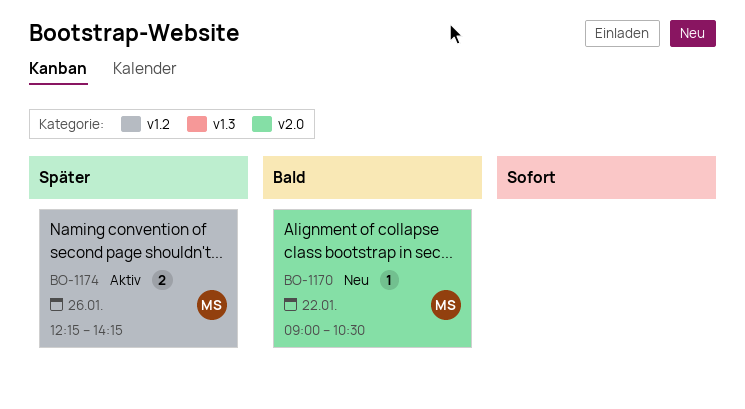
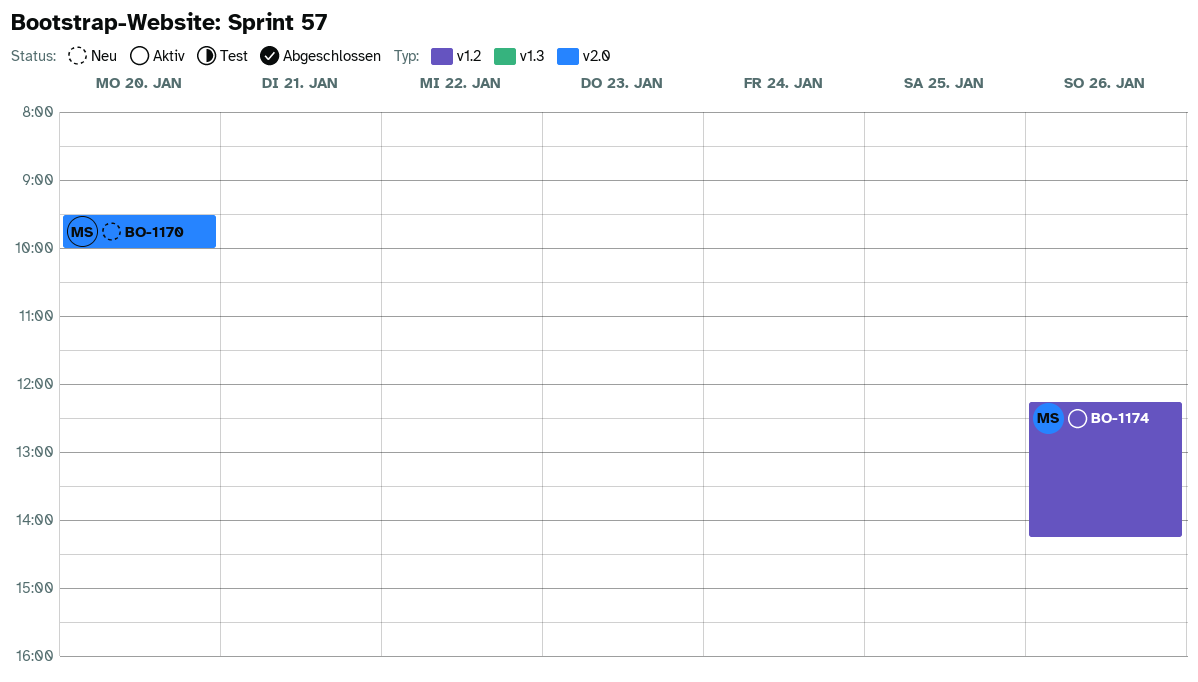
BO-1170, day: Jan 22 -> Jan 20
BO-1170, begins: 09:00 -> 09:30
BO-1170, ends: 10:30 -> 10:00

